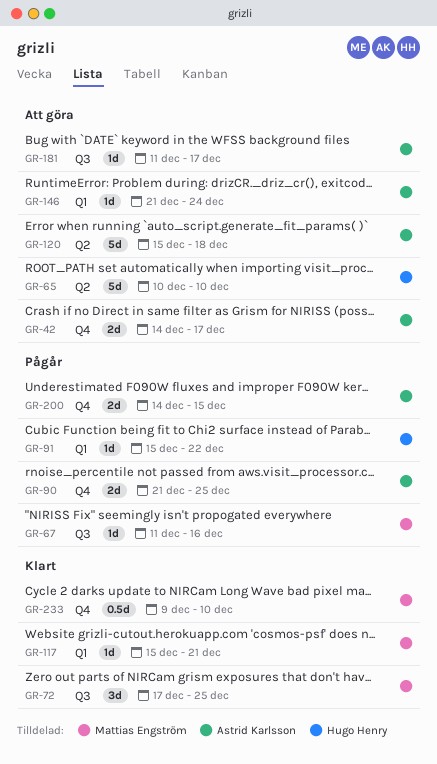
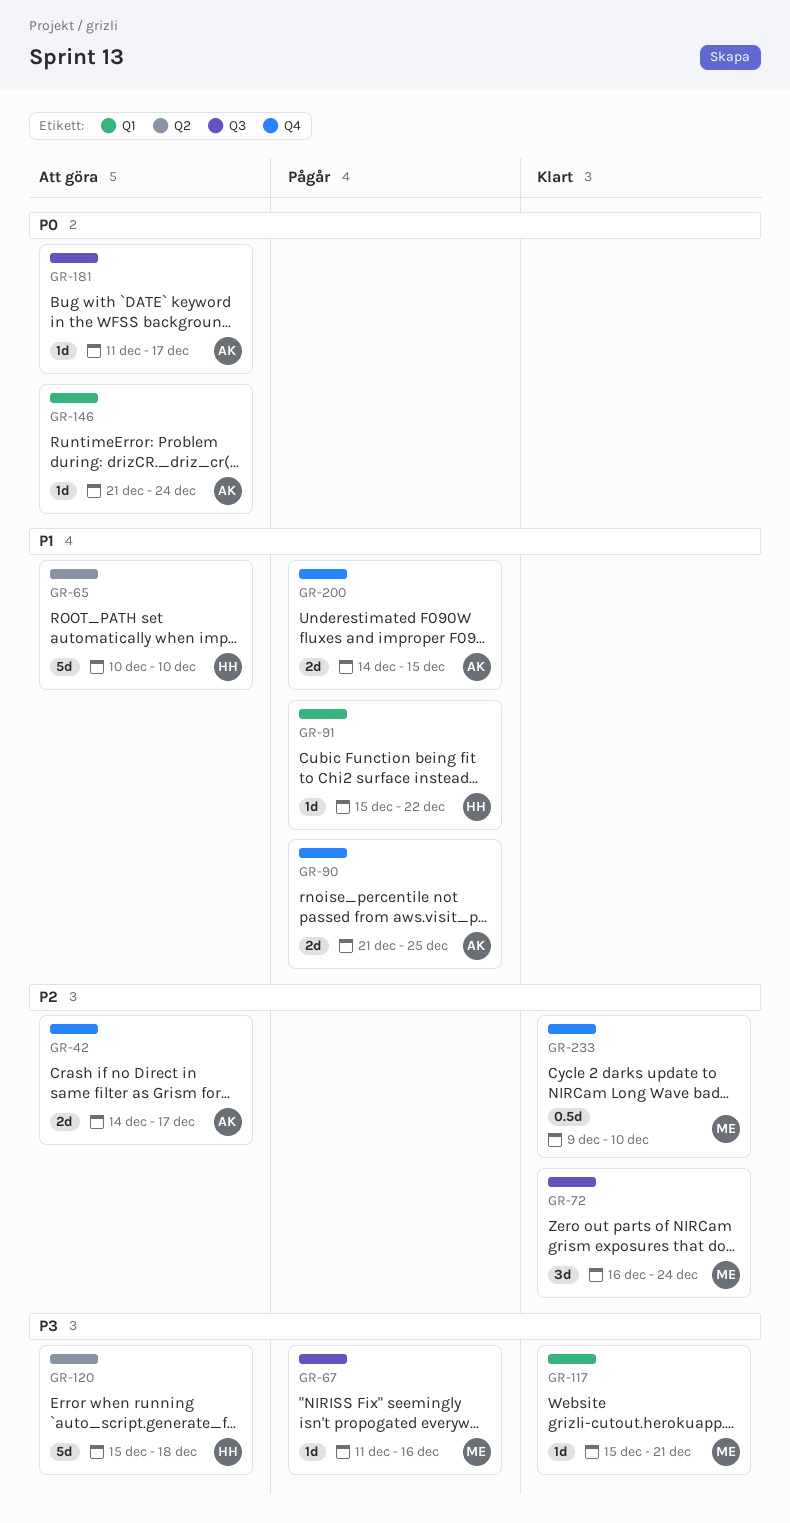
GR-72, start: Dec 17 -> Dec 16
GR-72, due: Dec 25 -> Dec 24
GR-120, owner: Astrid Karlsson -> Hugo Henry

